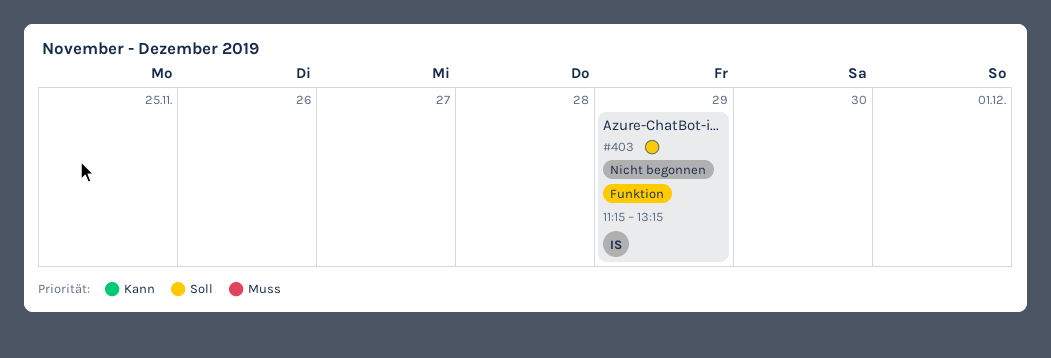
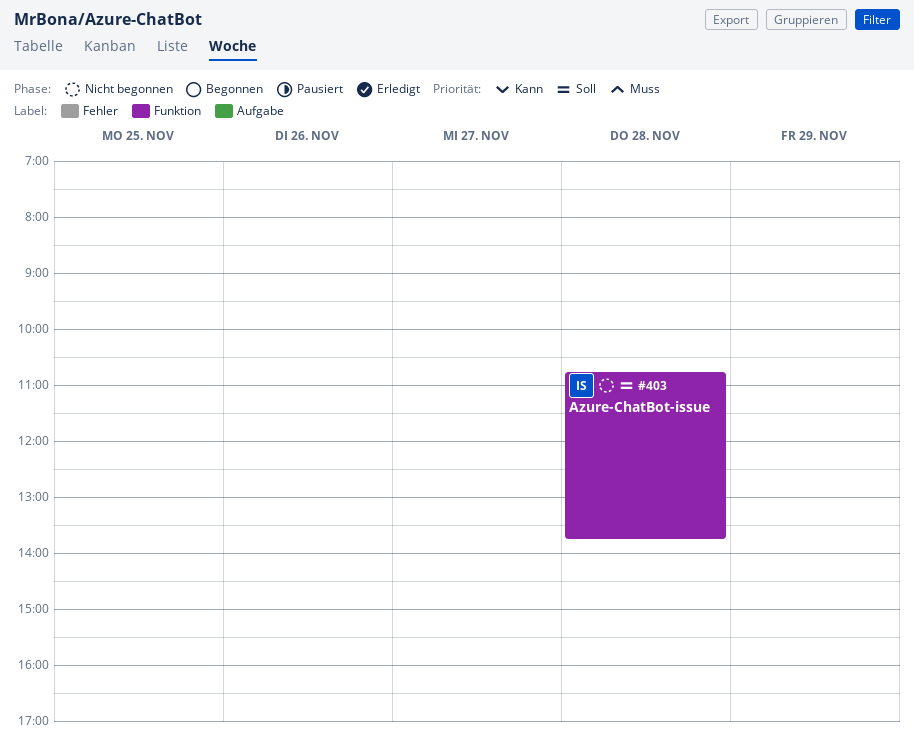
#403, day: Nov 29 -> Nov 28
#403, begins: 11:15 -> 10:45
#403, ends: 13:15 -> 13:45

